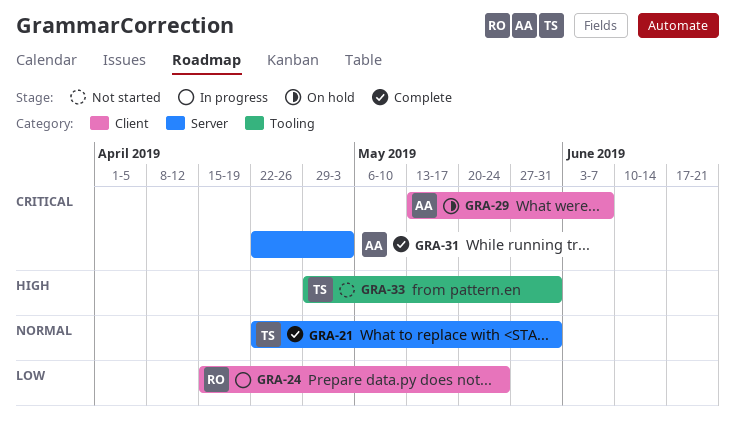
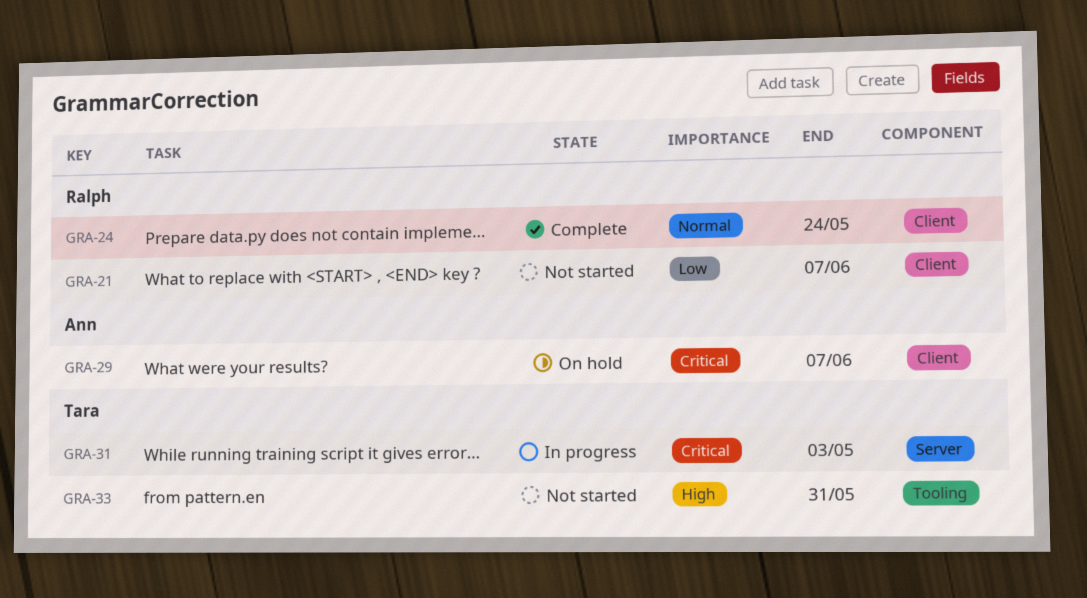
GRA-21, status: Complete -> Not started
GRA-21, owner: Tara -> Ralph
GRA-21, priority: Normal -> Low
GRA-21, label: Server -> Client
GRA-21, due: May 31 -> Jun 7
GRA-24, status: In progress -> Complete
GRA-24, priority: Low -> Normal
GRA-31, status: Complete -> In progress
GRA-31, owner: Ann -> Tara

